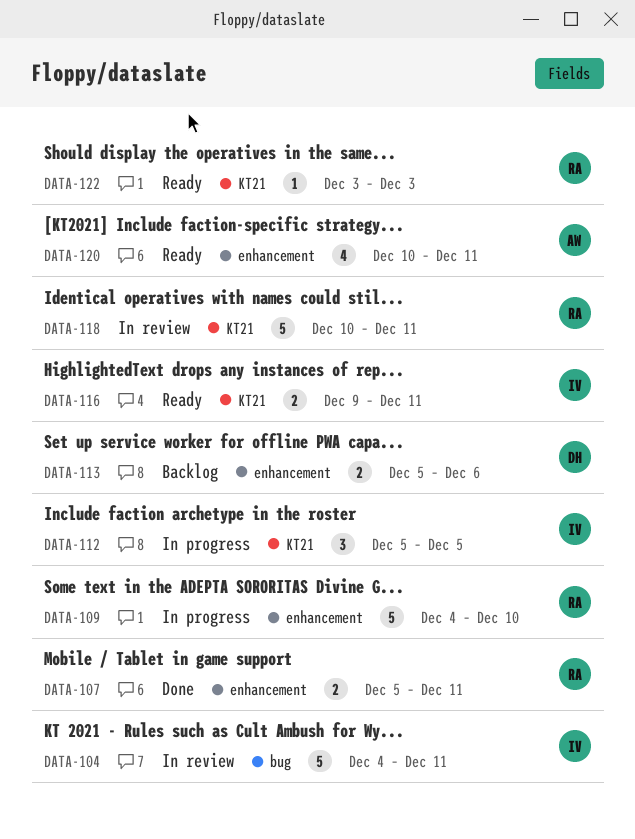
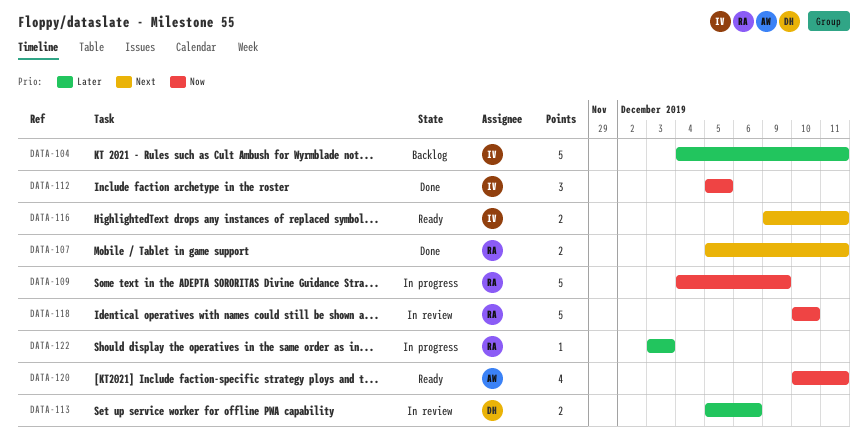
DATA-104, status: In review -> Backlog
DATA-109, due: Dec 10 -> Dec 9
DATA-112, status: In progress -> Done
DATA-113, status: Backlog -> In review
DATA-118, due: Dec 11 -> Dec 10
DATA-122, status: Ready -> In progress

